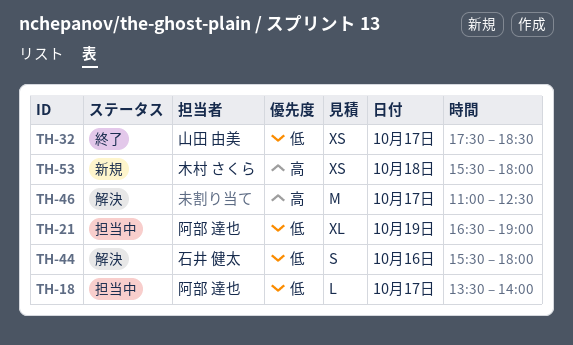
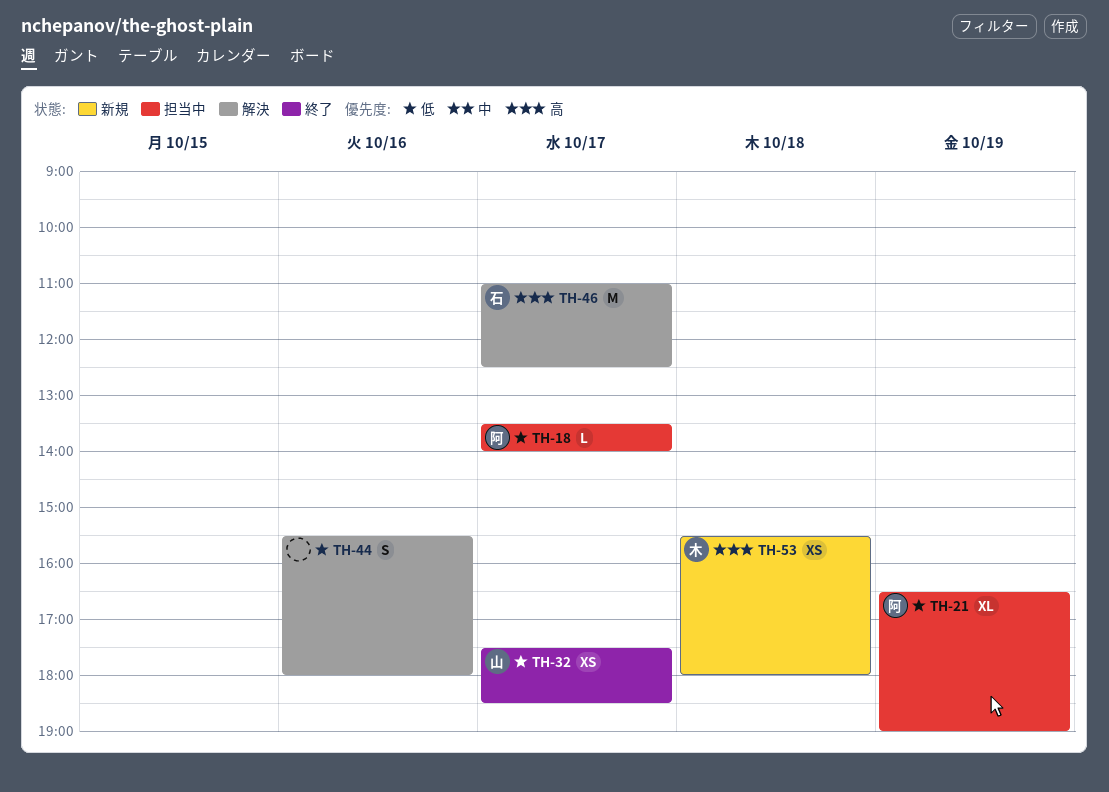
TH-44, owner: 石井 健太 -> none
TH-46, owner: none -> 石井 健太

